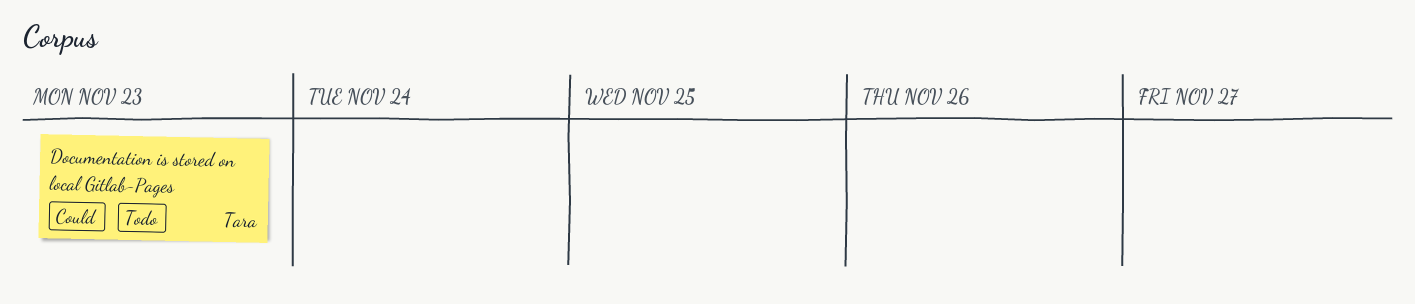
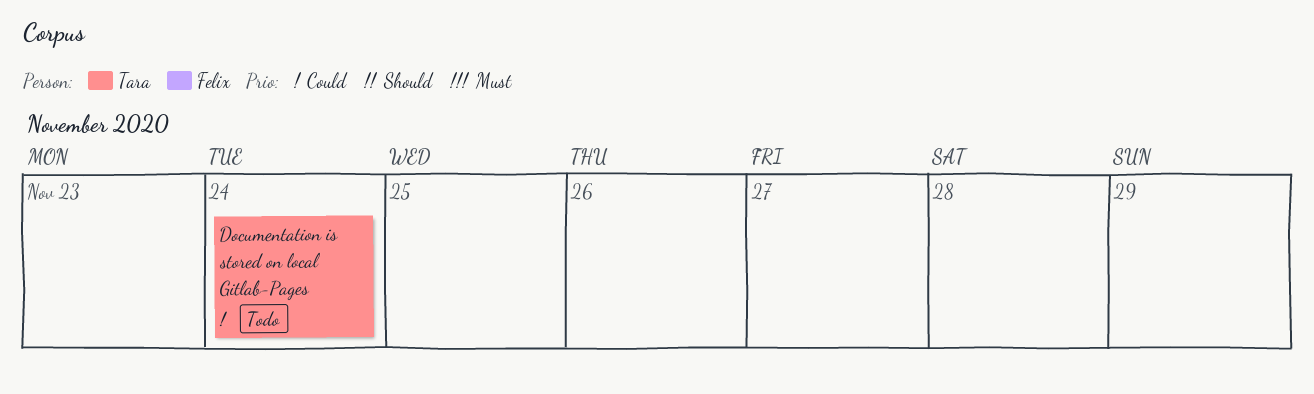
Documentation is stored on local Gitlab-Pages, due: Nov 23 -> Nov 24

